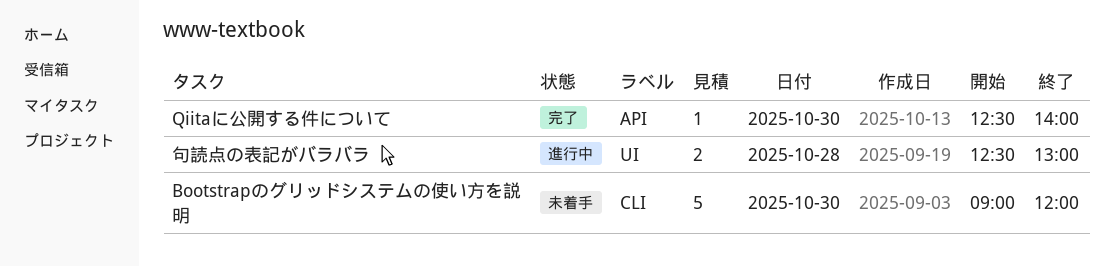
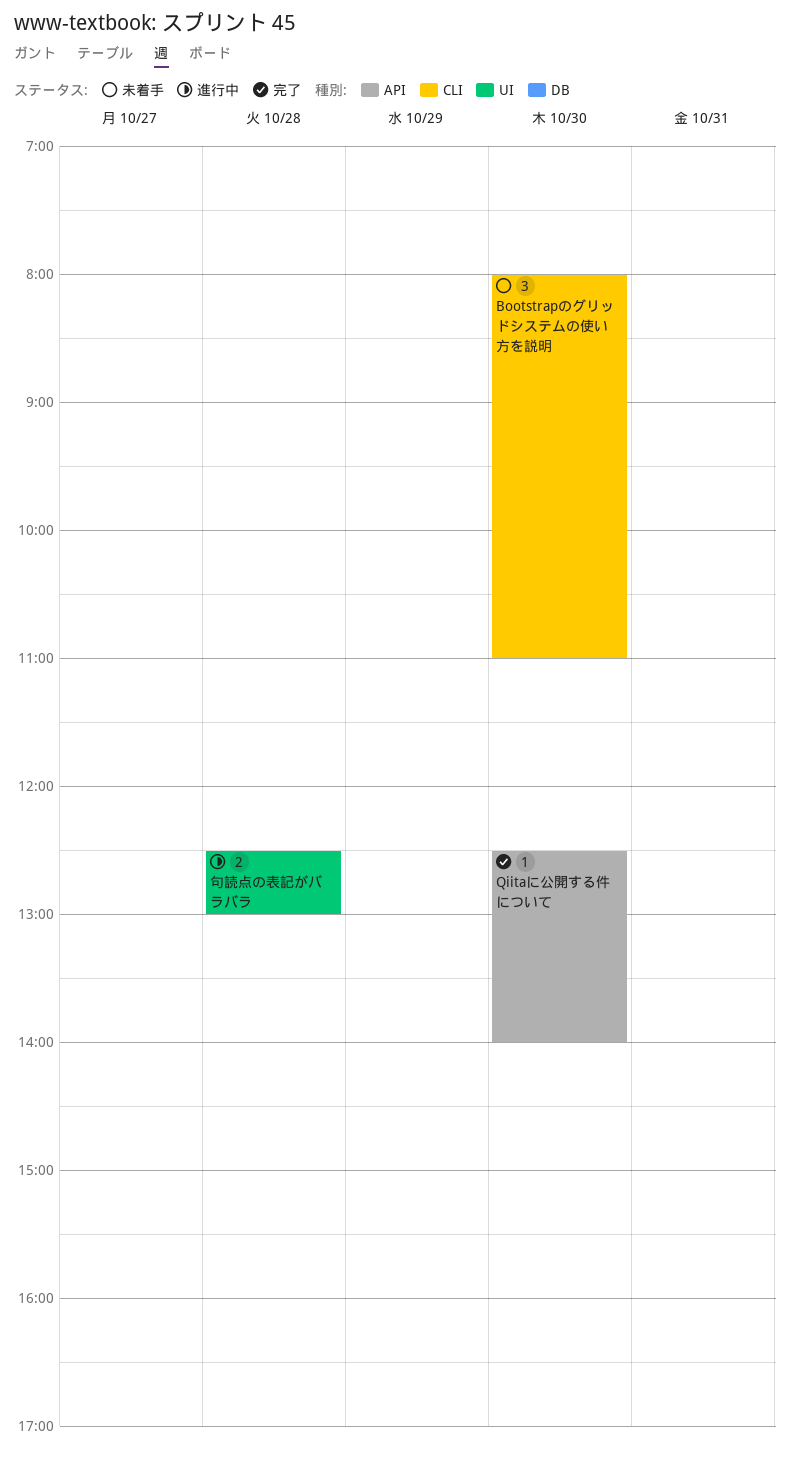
Bootstrapのグリッドシステムの使い方を説明, estimate: 5 -> 3
Bootstrapのグリッドシステムの使い方を説明, begins: 09:00 -> 08:00
Bootstrapのグリッドシステムの使い方を説明, ends: 12:00 -> 11:00

